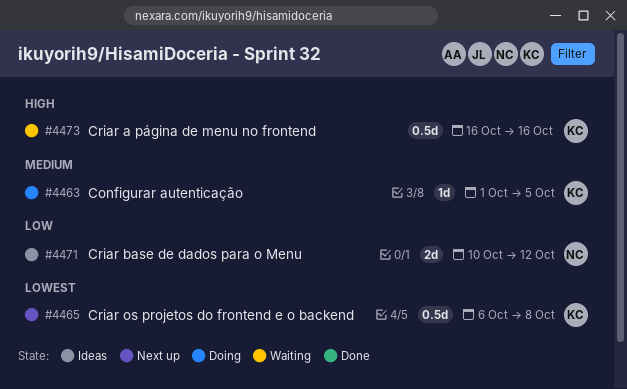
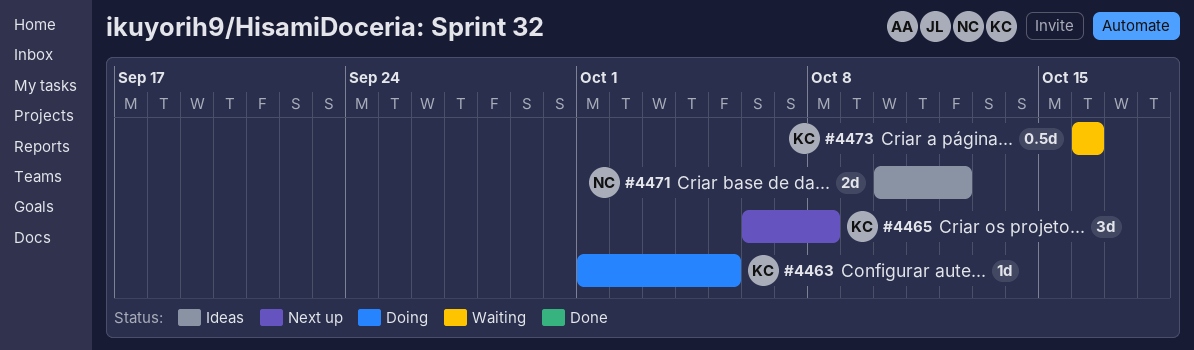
#4465, estimate: 0.5d -> 3d

